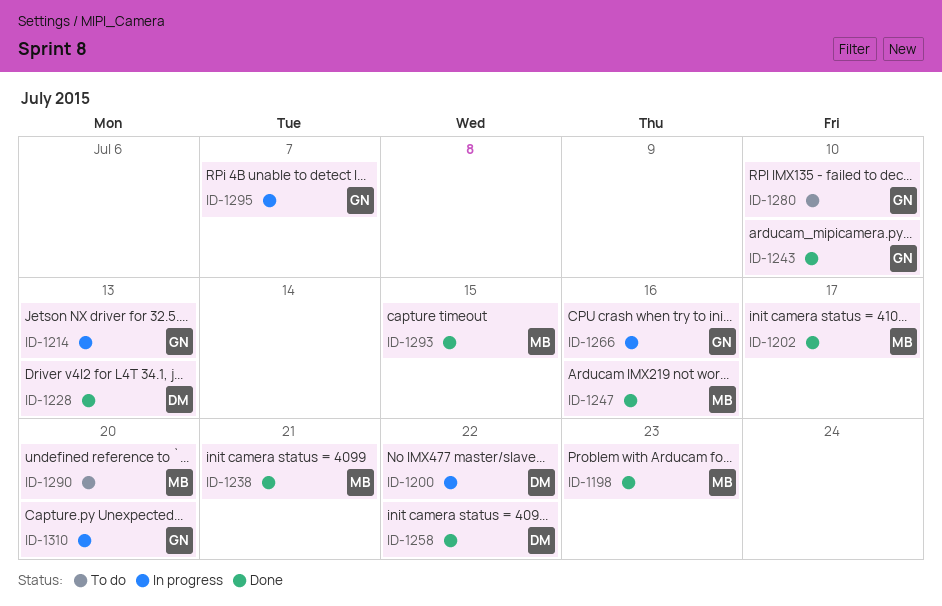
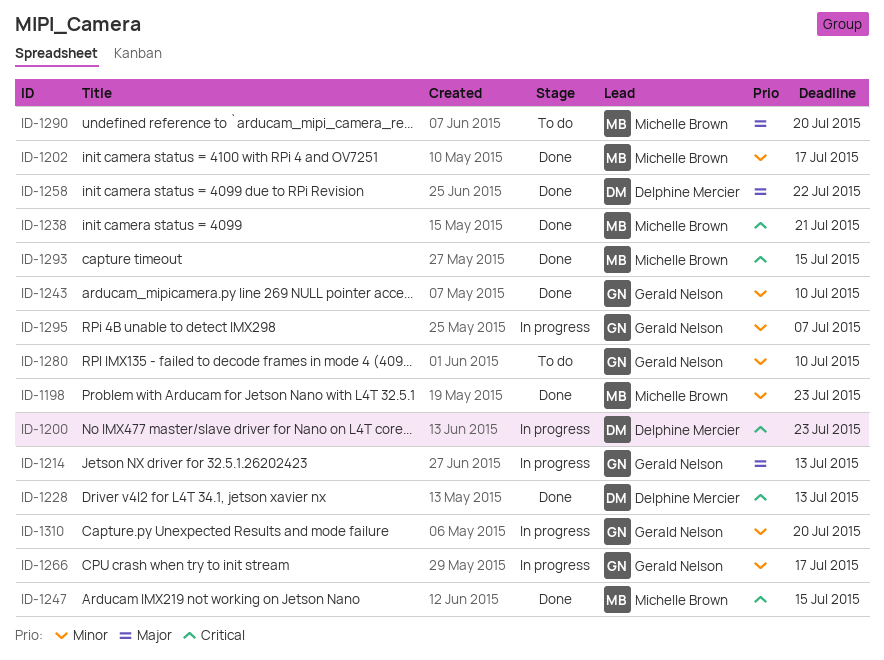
ID-1200, due: Jul 22 -> Jul 23
ID-1247, due: Jul 16 -> Jul 15
ID-1266, due: Jul 16 -> Jul 17

